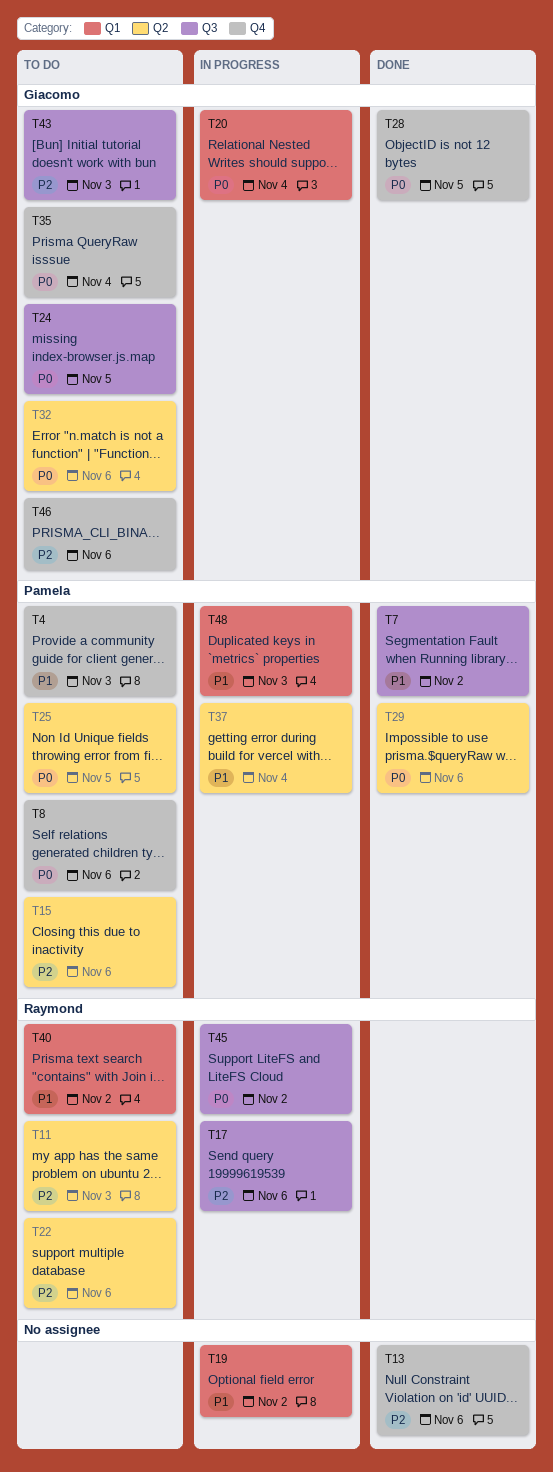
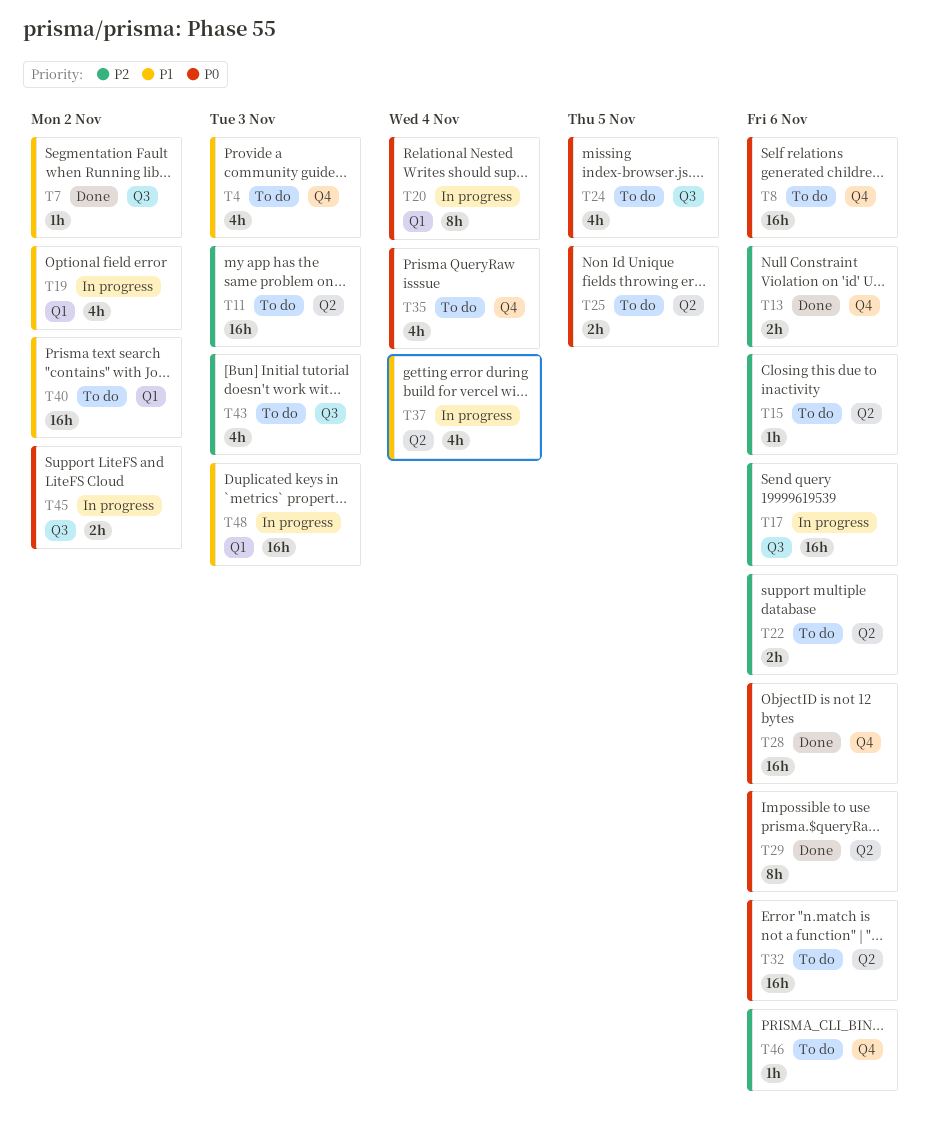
T28, due: Nov 5 -> Nov 6

